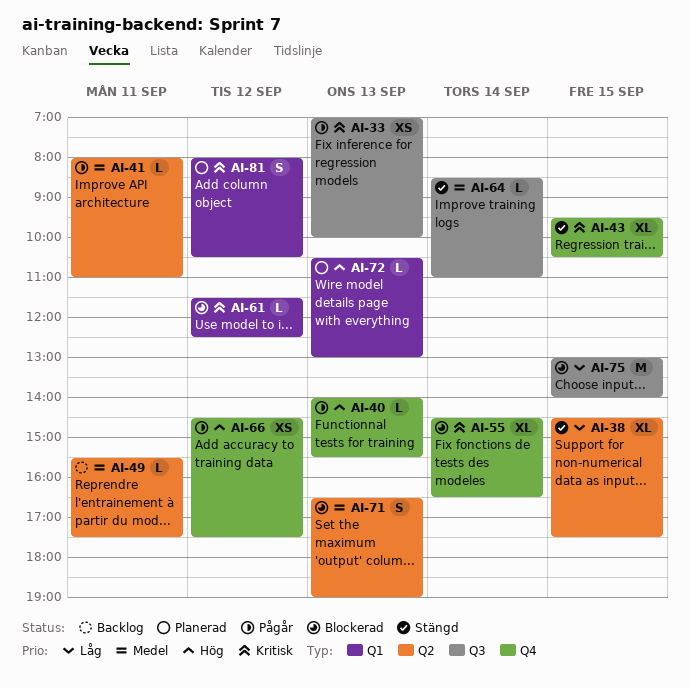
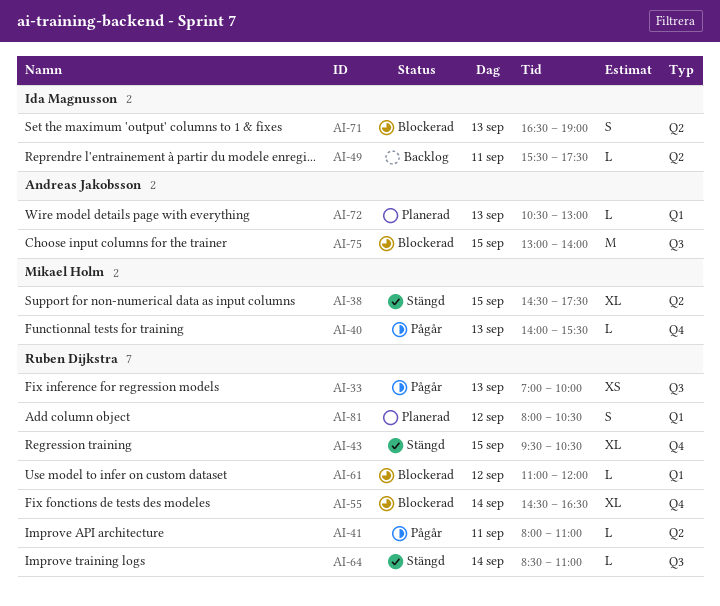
AI-61, begins: 11:30 -> 11:00
AI-61, ends: 12:30 -> 12:00
AI-66: present -> none

